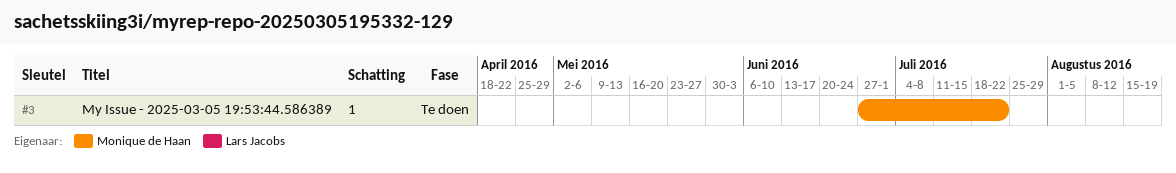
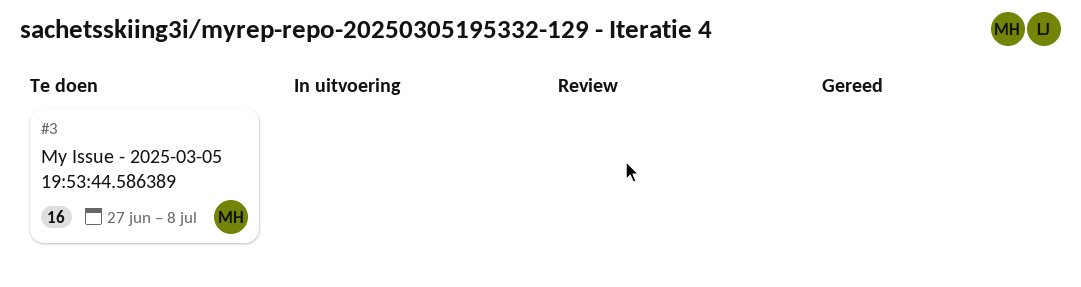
#3, estimate: 1 -> 16
#3, due: Jul 22 -> Jul 8

